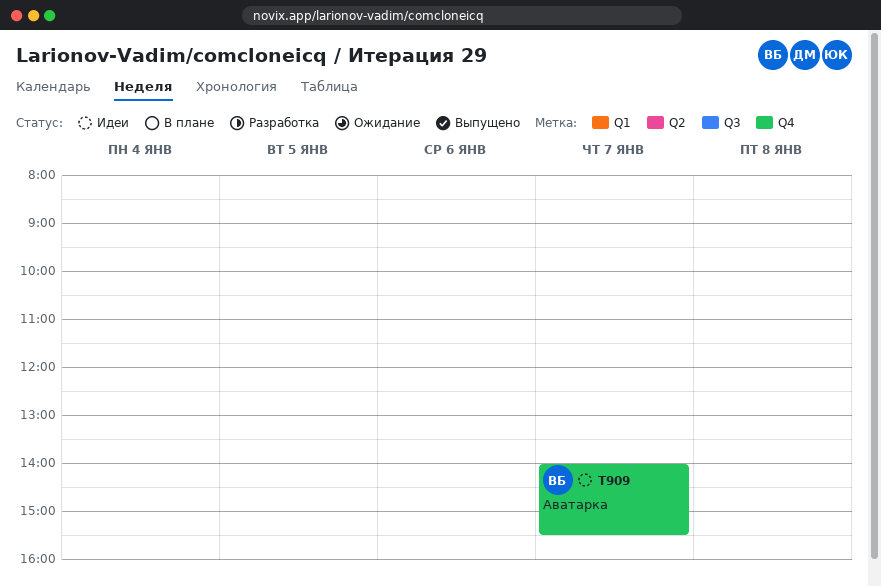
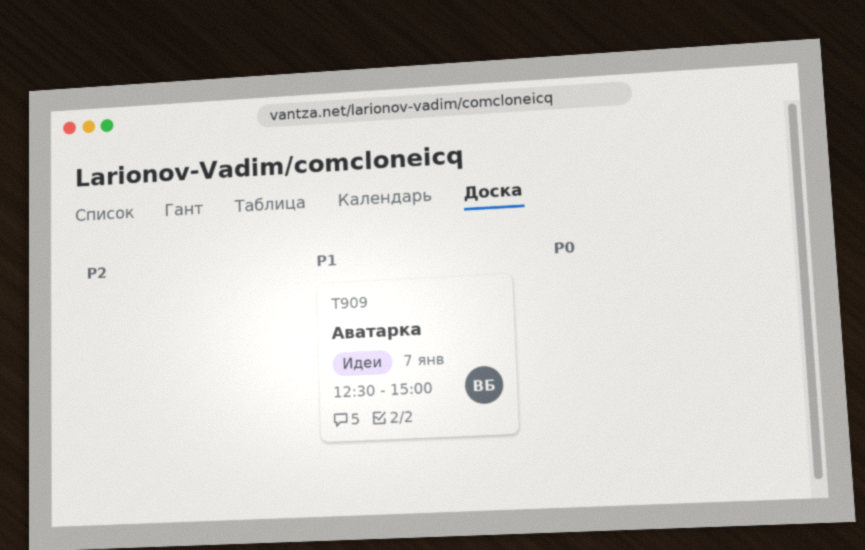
T909, begins: 14:00 -> 12:30
T909, ends: 15:30 -> 15:00

